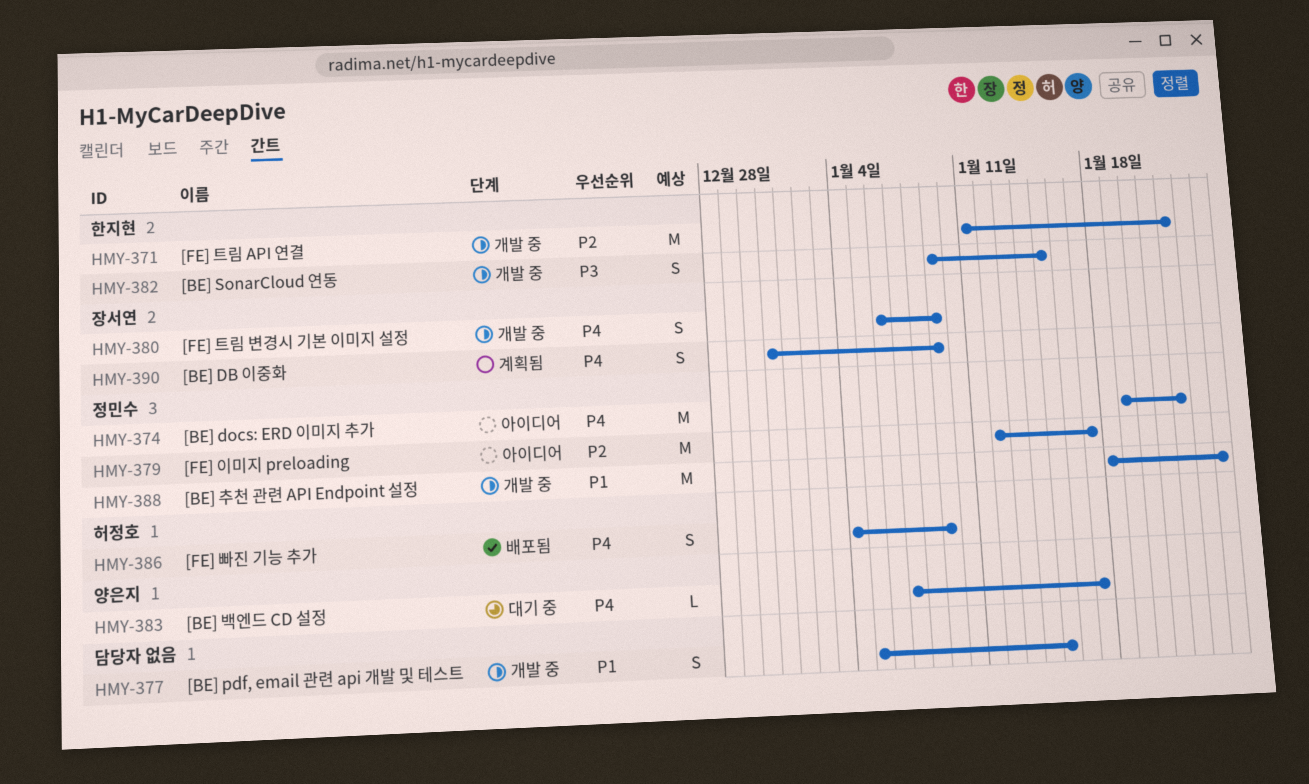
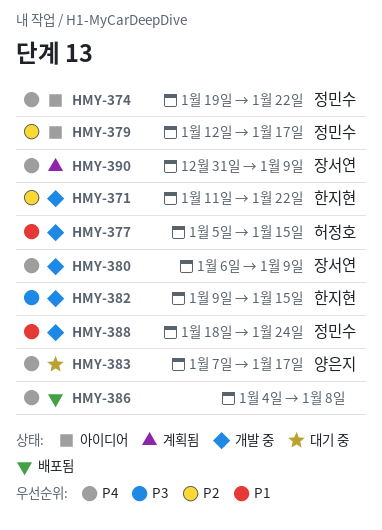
HMY-377, owner: none -> 허정호
HMY-386, owner: 허정호 -> none
HMY-386, due: Jan 9 -> Jan 8

